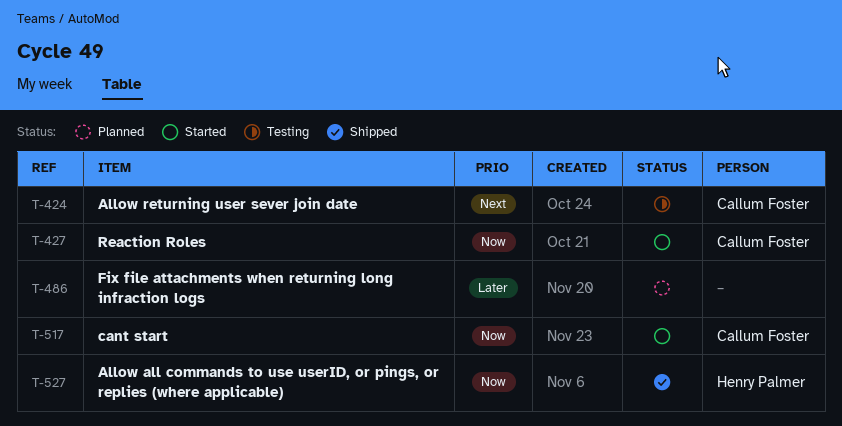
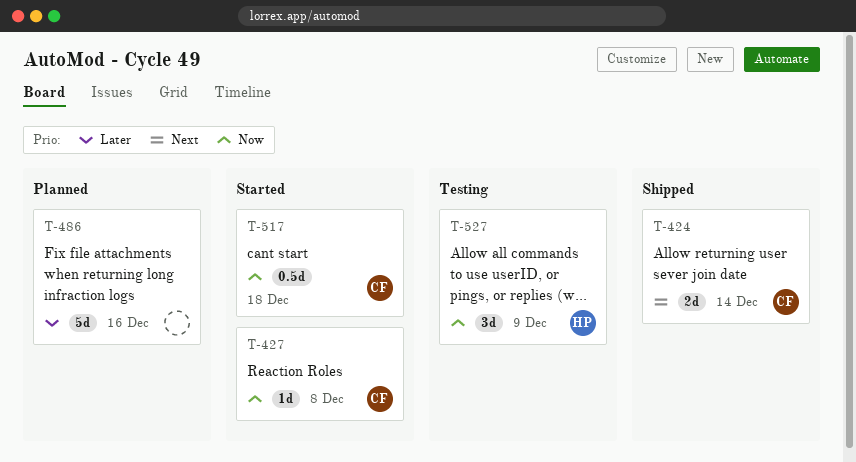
T-424, status: Testing -> Shipped
T-527, status: Shipped -> Testing

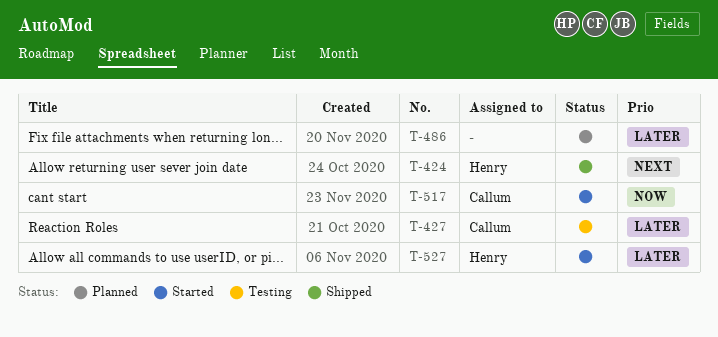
T-424, owner: Callum -> Henry
T-427, status: Started -> Testing
T-427, priority: Now -> Later
T-527, status: Testing -> Started
T-527, priority: Now -> Later

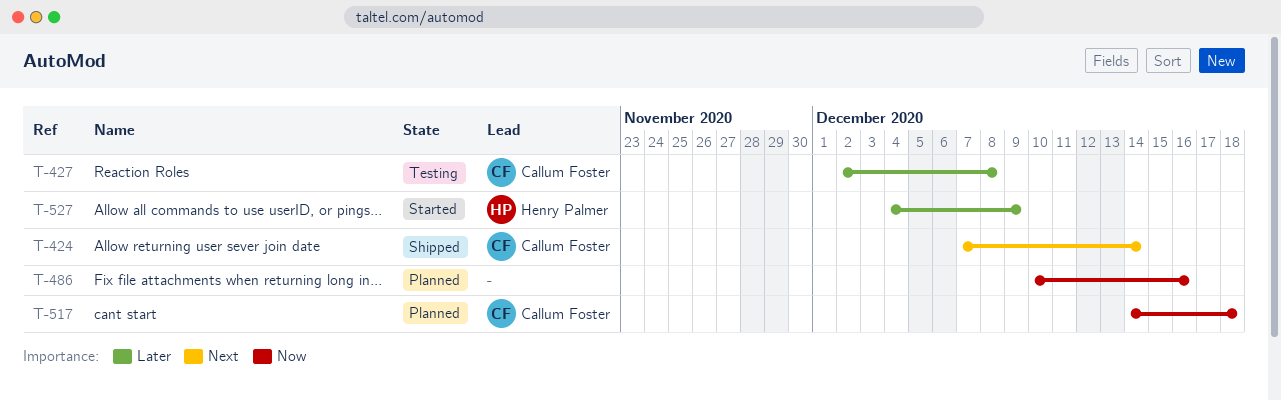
T-424, owner: Henry Palmer -> Callum Foster
T-486, priority: Later -> Now
T-517, status: Started -> Planned

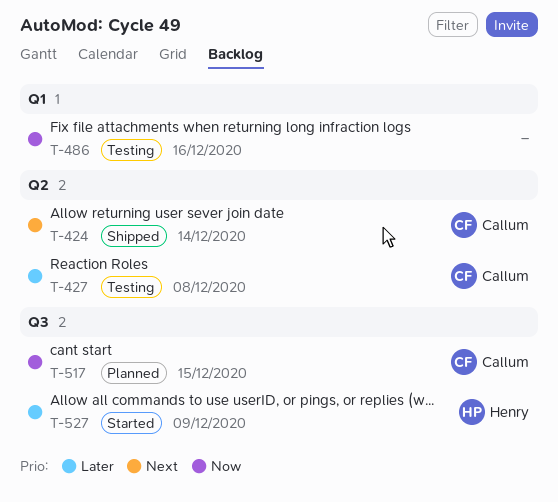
T-486, status: Planned -> Testing
T-517, due: Dec 18 -> Dec 15

